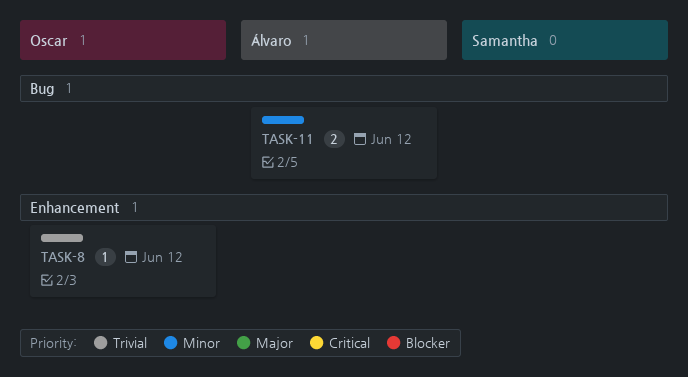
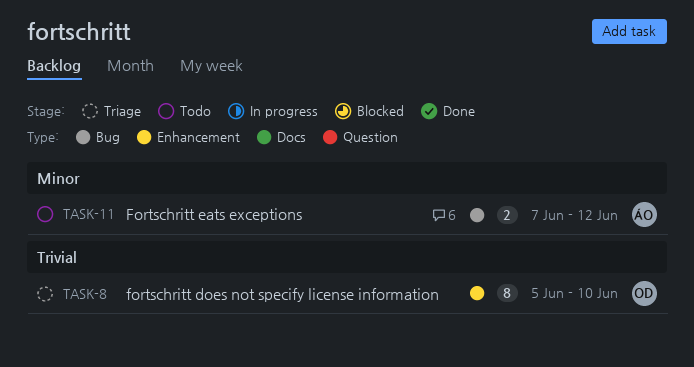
TASK-8, estimate: 1 -> 8
TASK-8, due: Jun 12 -> Jun 10

